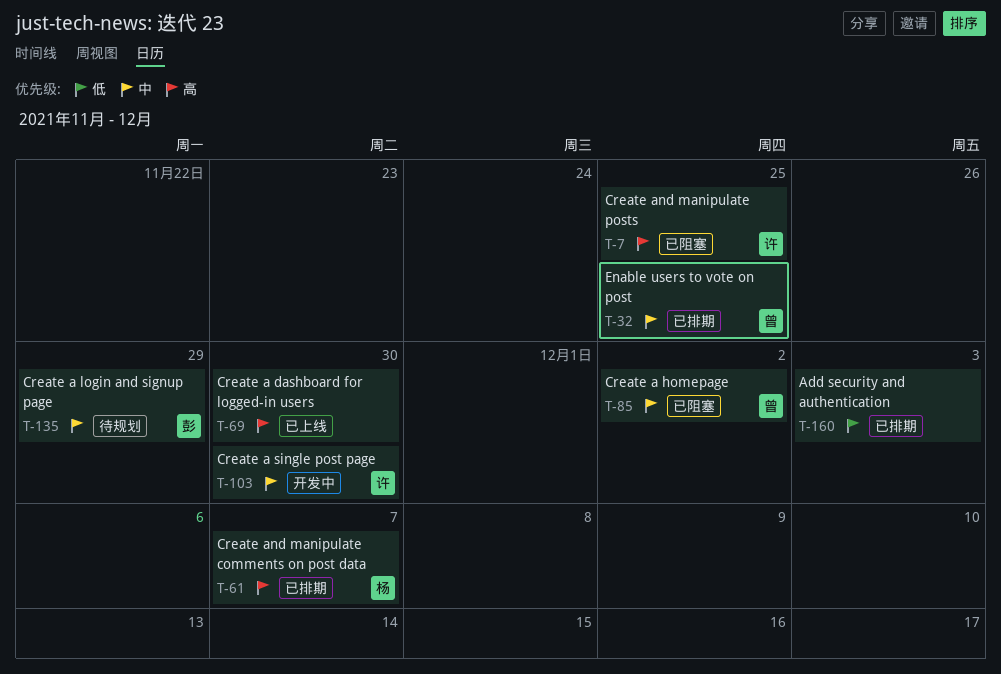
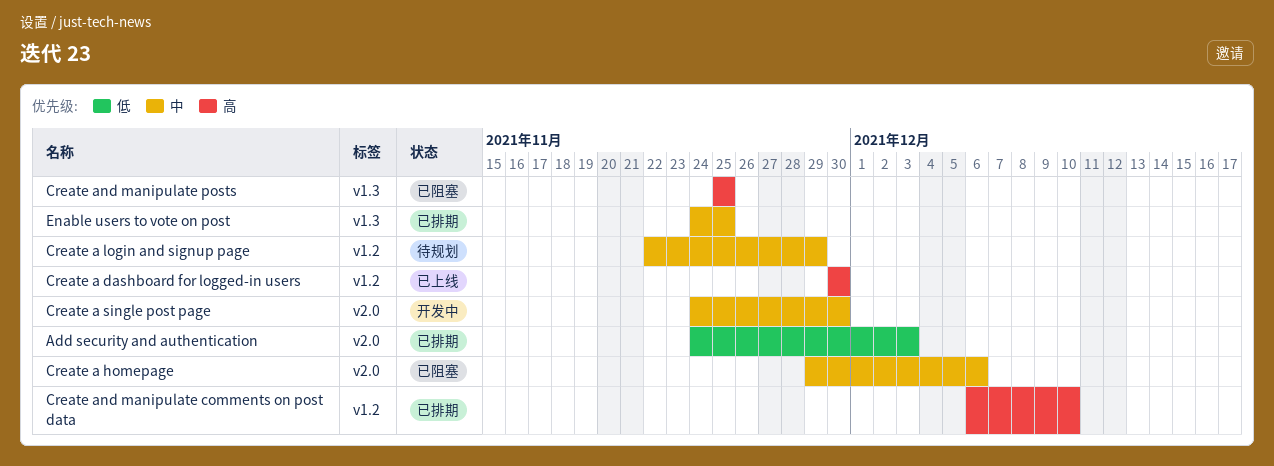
Create a homepage, due: Dec 2 -> Dec 6
Create and manipulate comments on post data, due: Dec 7 -> Dec 10

